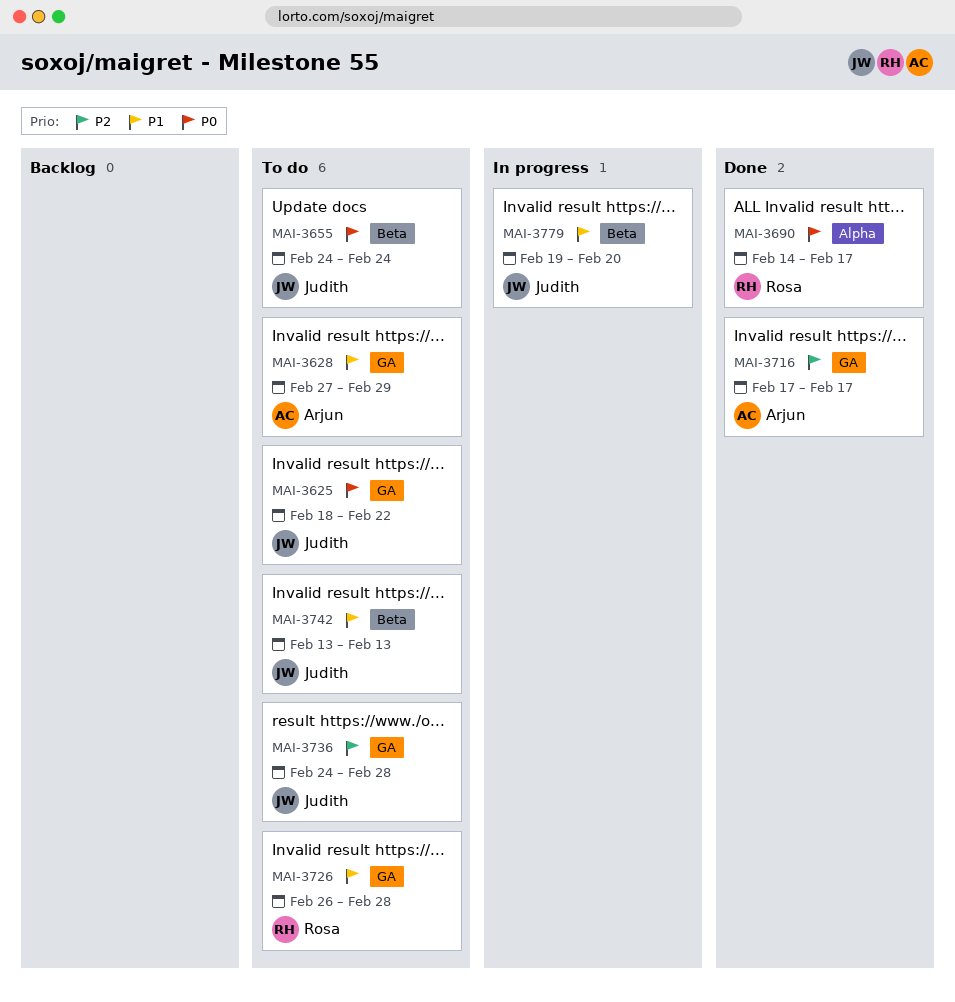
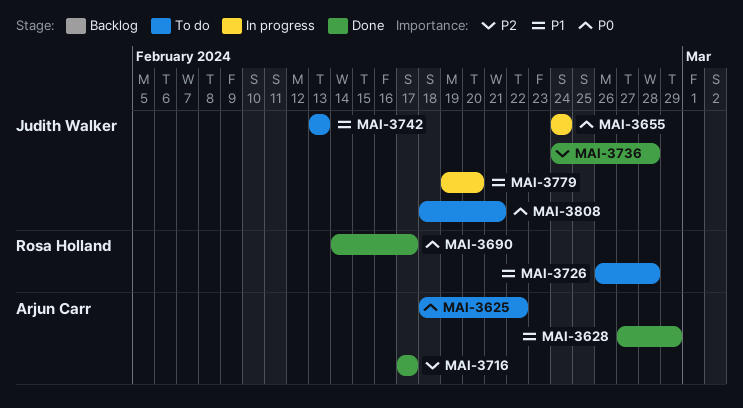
MAI-3625, owner: Judith Walker -> Arjun Carr
MAI-3628, status: To do -> Done
MAI-3655, status: To do -> In progress
MAI-3736, status: To do -> Done
MAI-3808: none -> present

